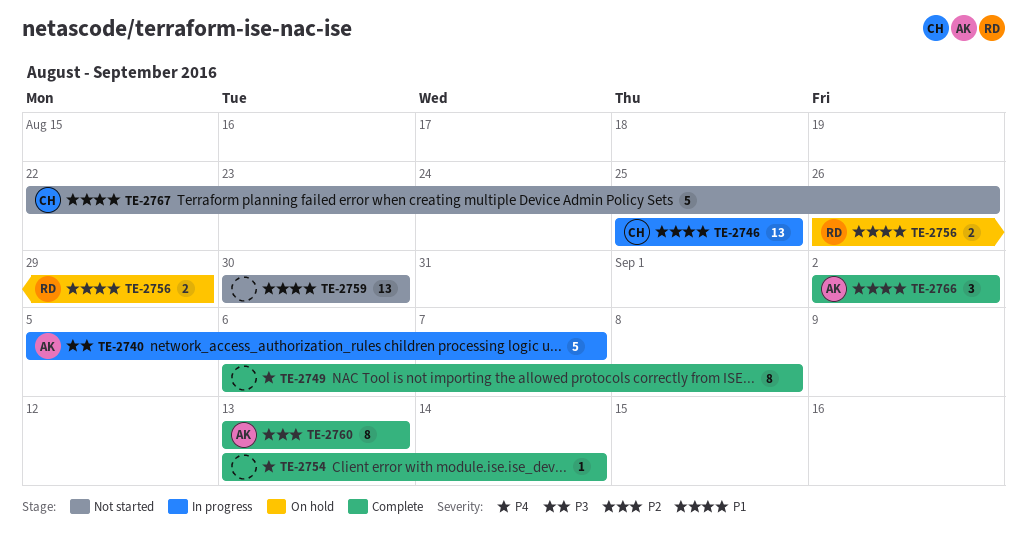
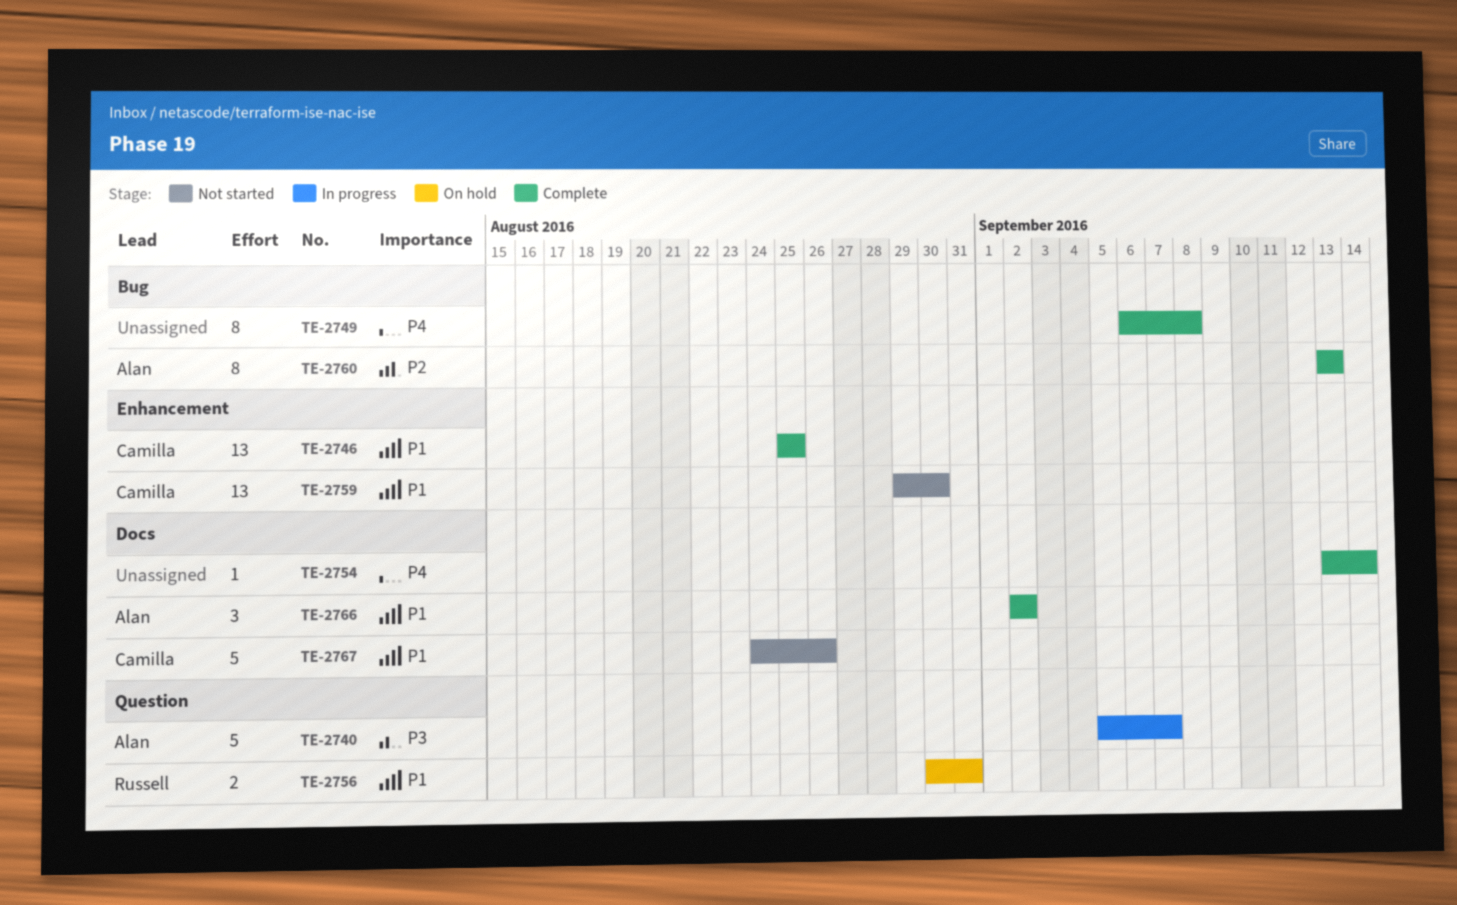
TE-2746, status: In progress -> Complete
TE-2756, start: Aug 26 -> Aug 30
TE-2756, due: Aug 29 -> Aug 31
TE-2759, owner: none -> Camilla
TE-2759, start: Aug 30 -> Aug 29
TE-2767, start: Aug 22 -> Aug 24

